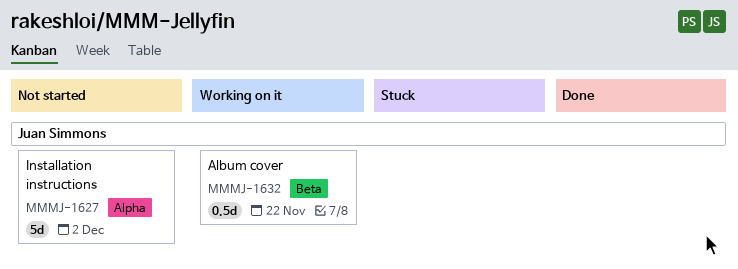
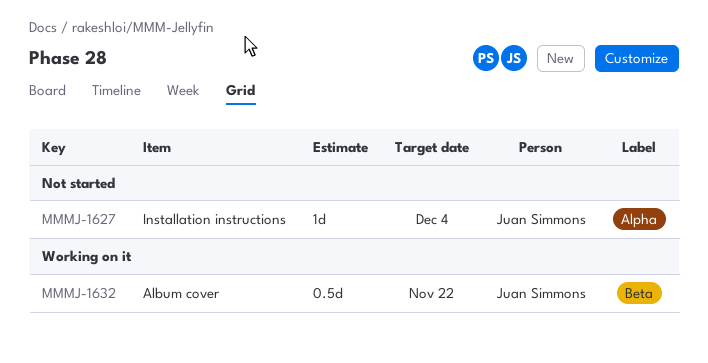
MMMJ-1627, estimate: 5d -> 1d
MMMJ-1627, due: Dec 2 -> Dec 4

